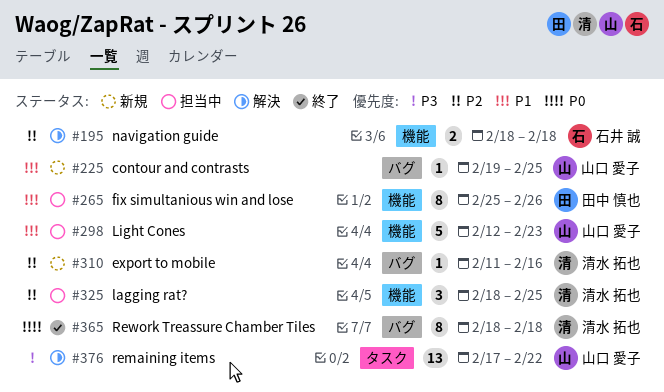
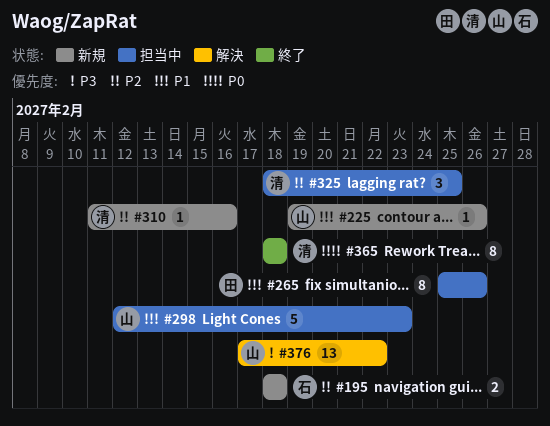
#195, status: 解決 -> 新規
#225, due: Feb 25 -> Feb 26

